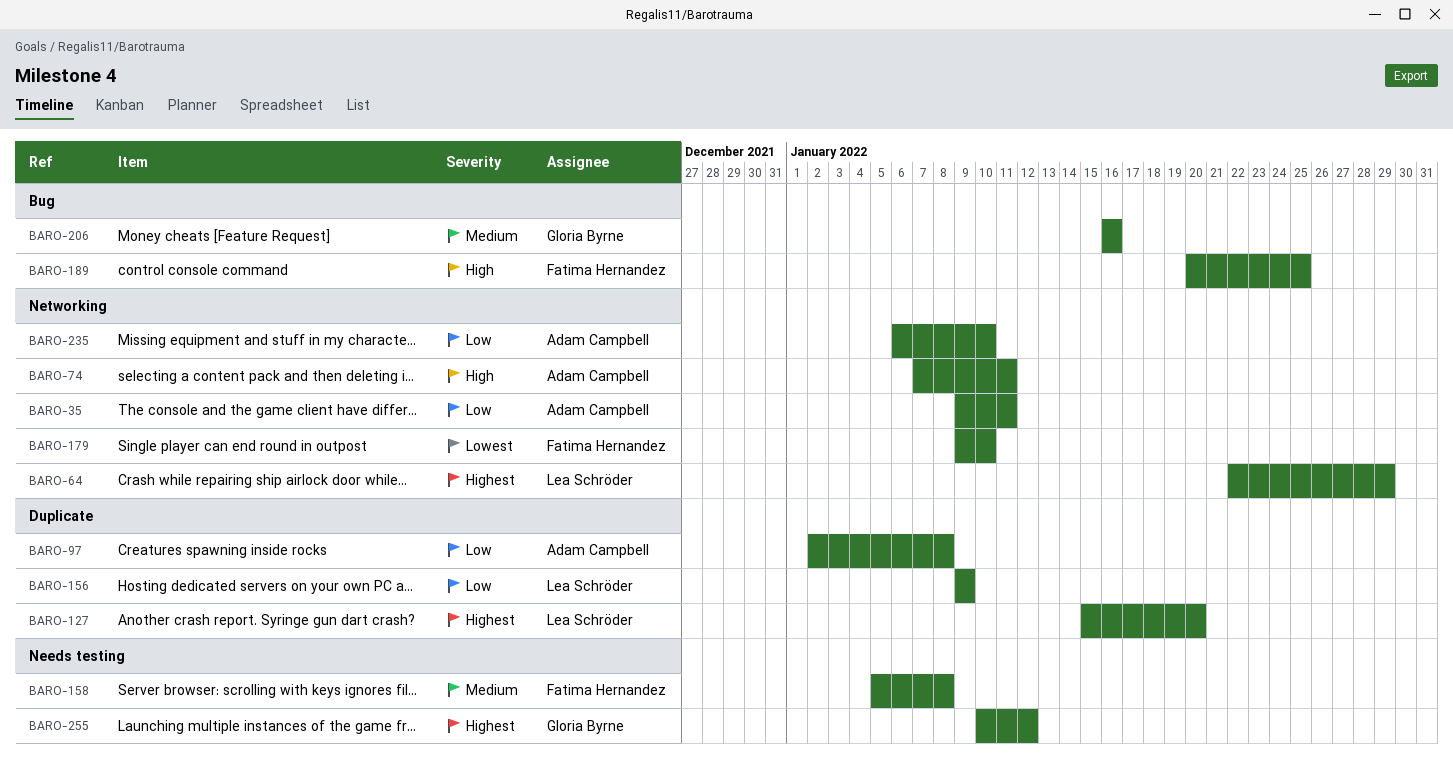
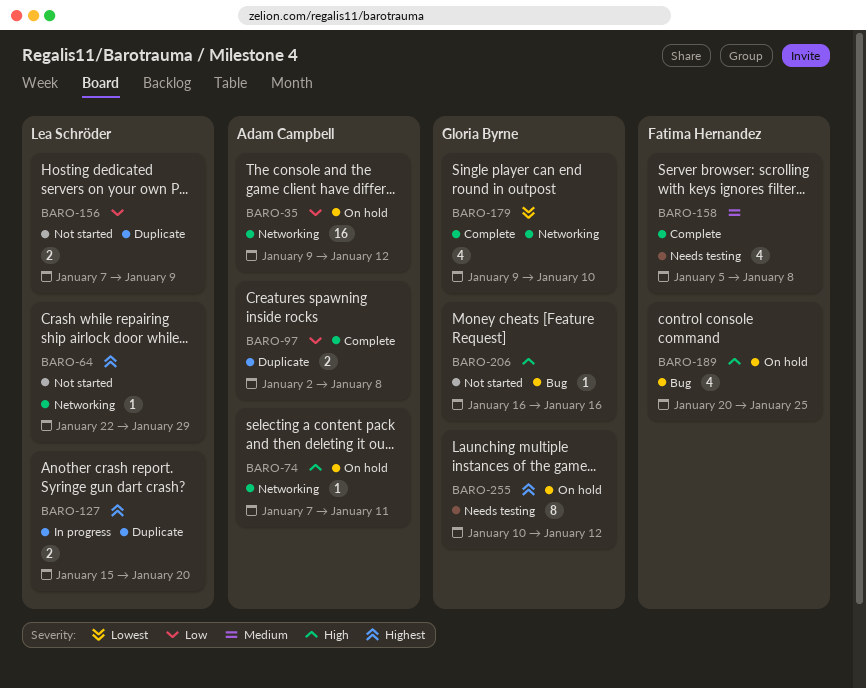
BARO-35, due: Jan 11 -> Jan 12
BARO-156, start: Jan 9 -> Jan 7
BARO-179, owner: Fatima Hernandez -> Gloria Byrne
BARO-206, priority: Medium -> High
BARO-235: present -> none

